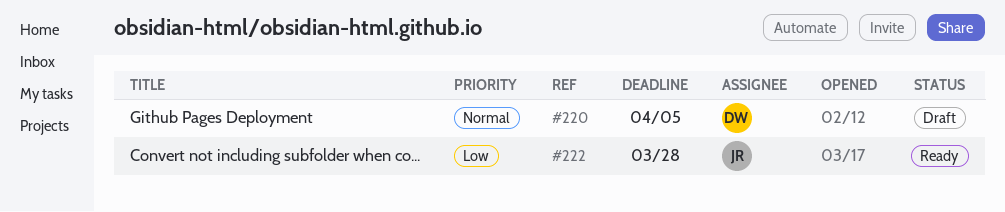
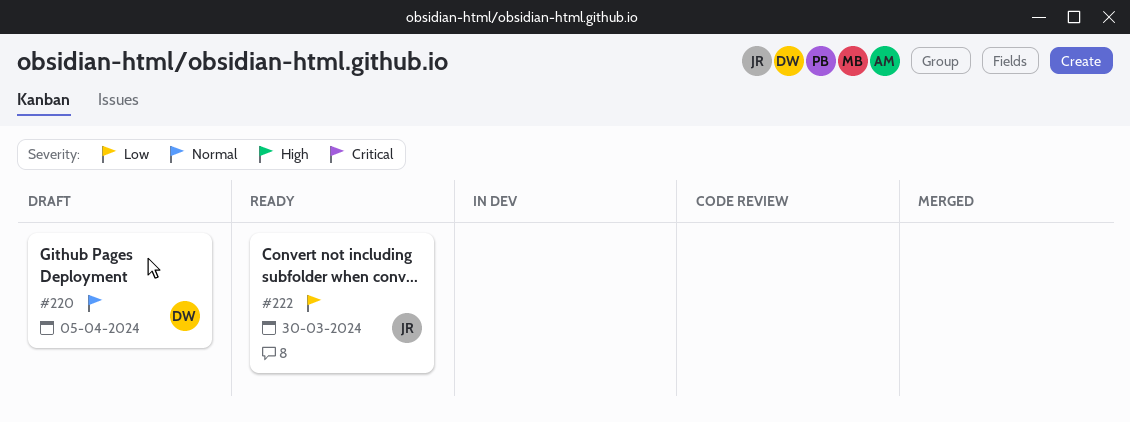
#222, due: Mar 28 -> Mar 30

